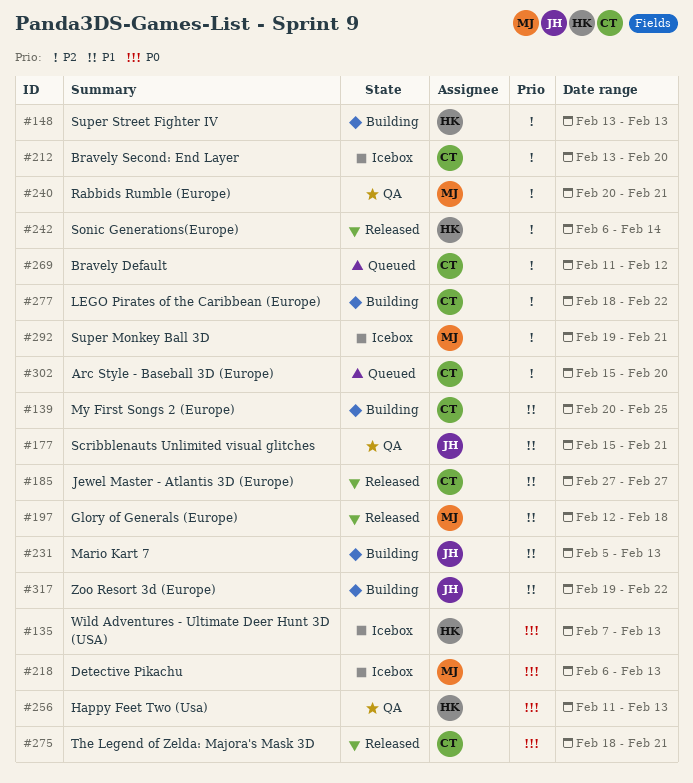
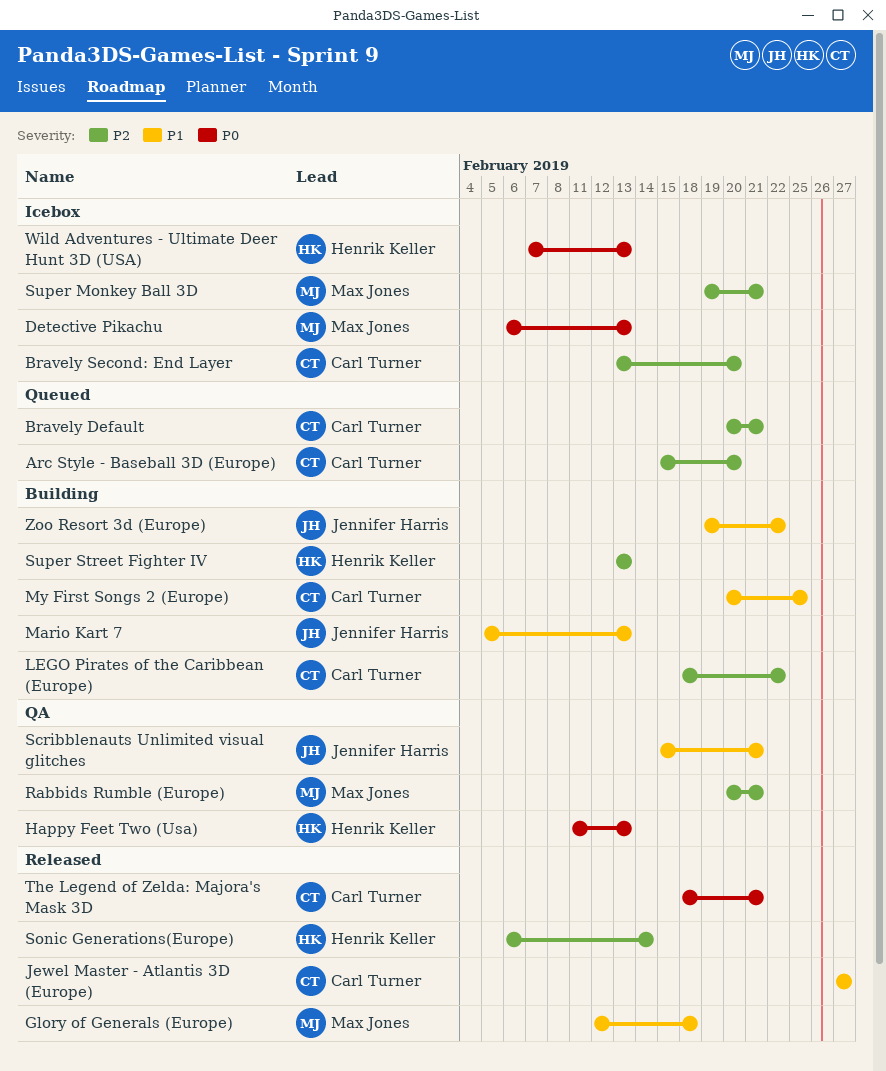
Bravely Default, start: Feb 11 -> Feb 20
Bravely Default, due: Feb 12 -> Feb 21

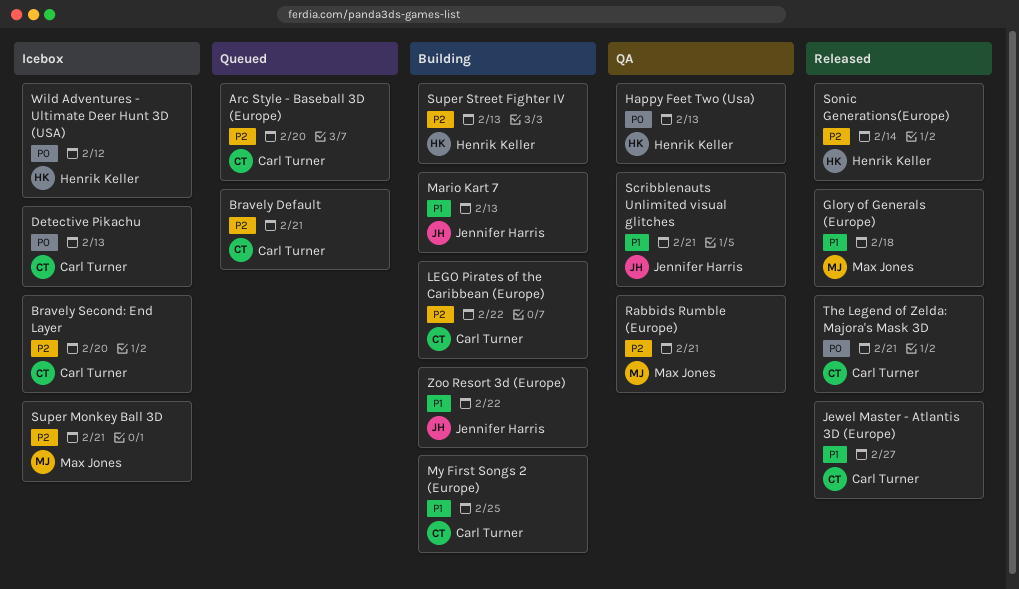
Detective Pikachu, owner: Max Jones -> Carl Turner
Wild Adventures - Ultimate Deer Hunt 3D (USA), due: Feb 13 -> Feb 12

